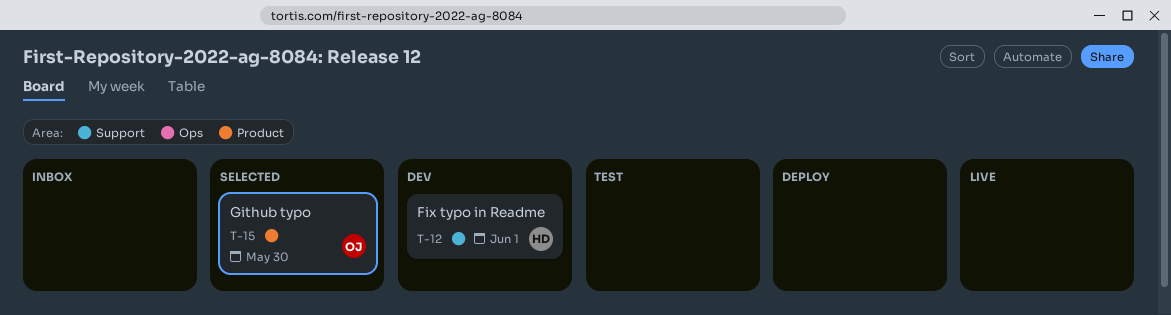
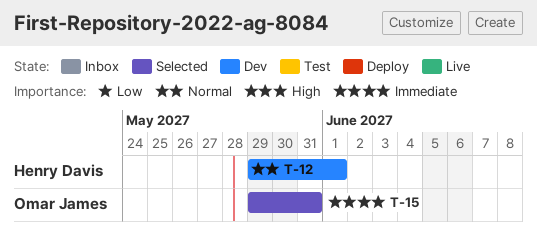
T-15, due: May 30 -> May 31

